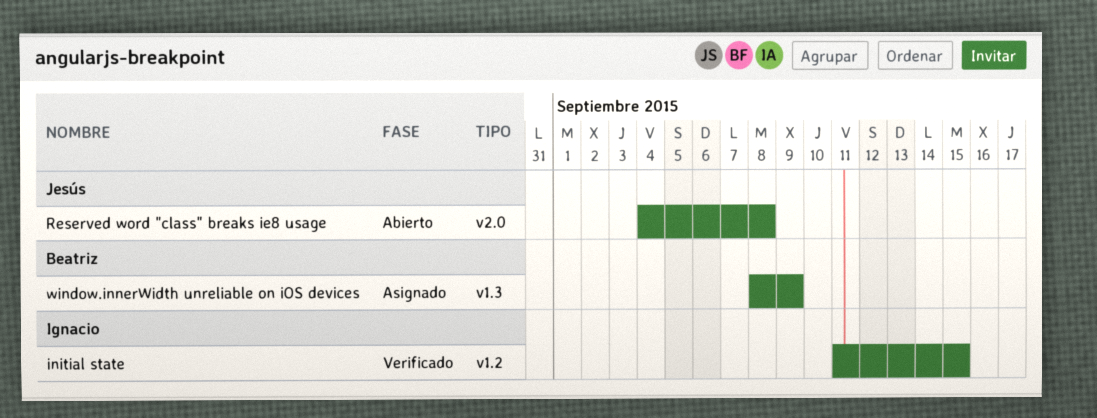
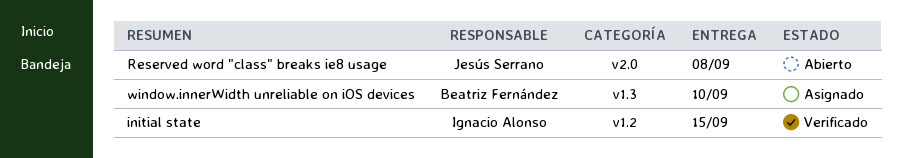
window.innerWidth unreliable on iOS devices, due: Sep 9 -> Sep 10

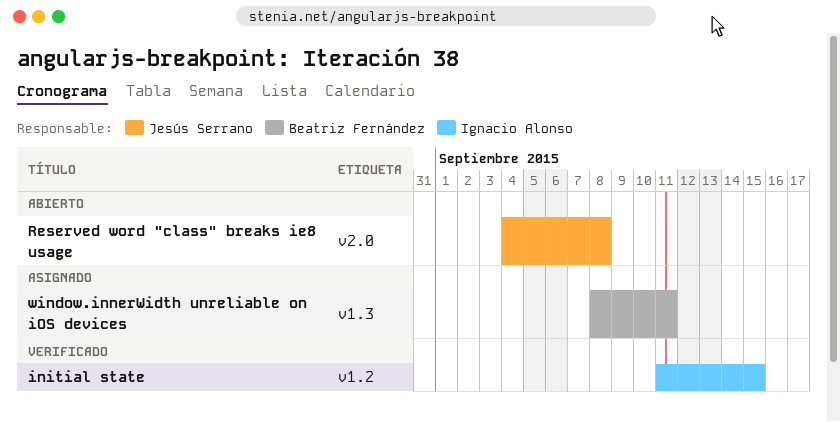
window.innerWidth unreliable on iOS devices, due: Sep 10 -> Sep 11

